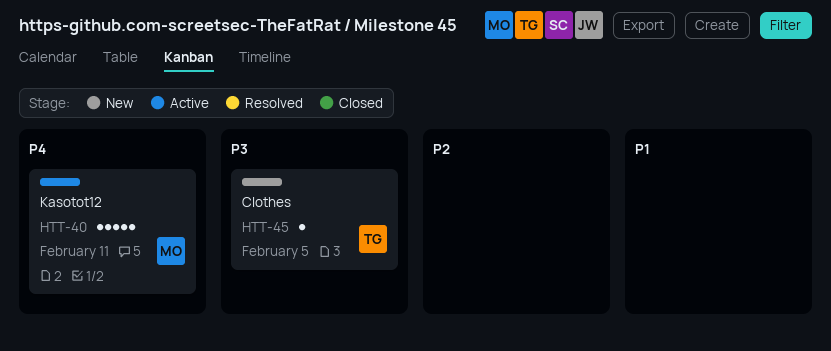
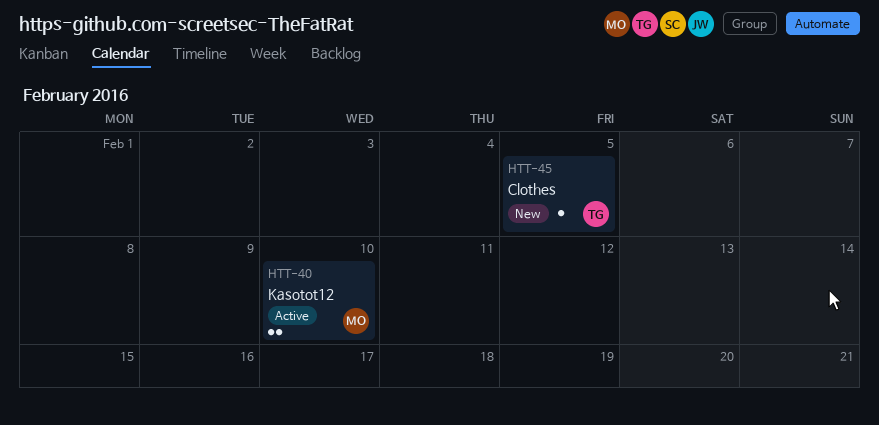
HTT-40, estimate: 5 -> 2
HTT-40, due: Feb 11 -> Feb 10

